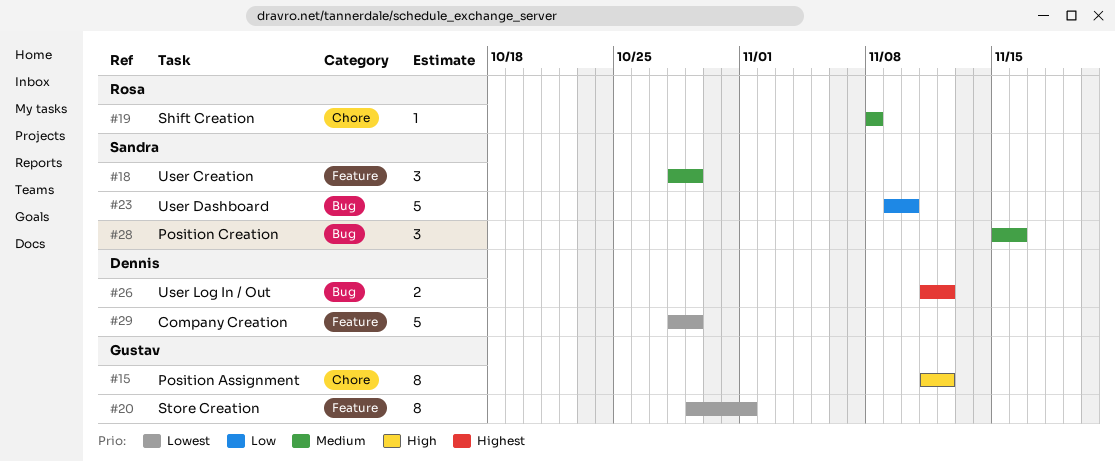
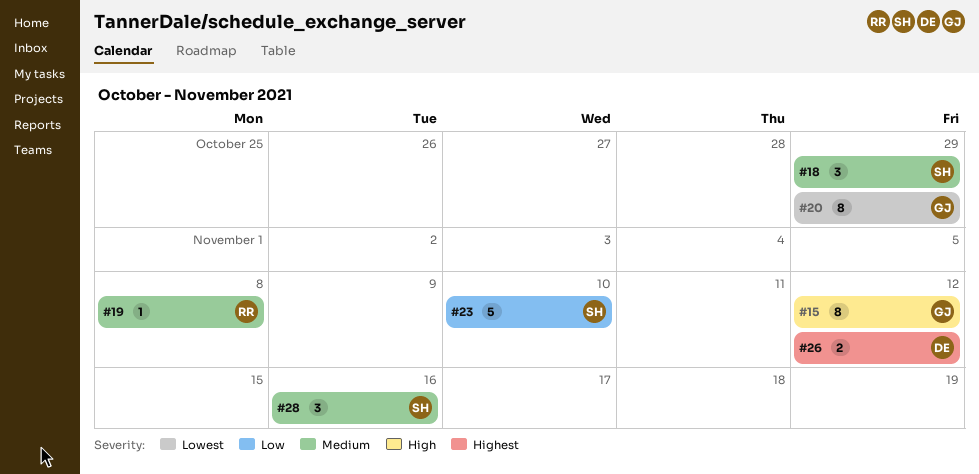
#20, due: Nov 1 -> Oct 29
#29: present -> none

